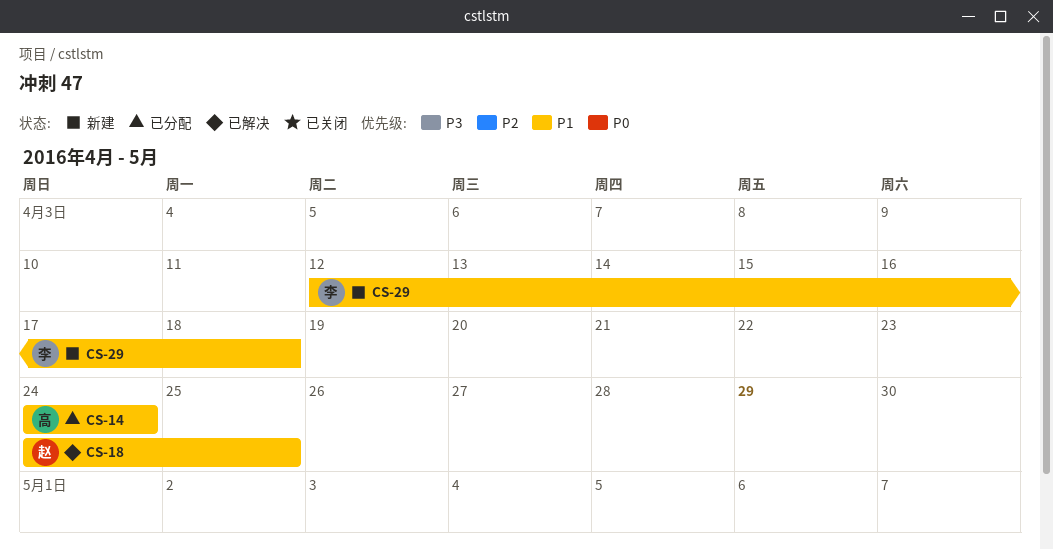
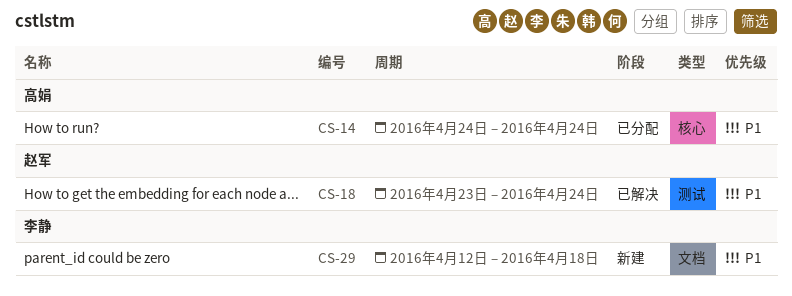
CS-18, start: Apr 24 -> Apr 23
CS-18, due: Apr 25 -> Apr 24

